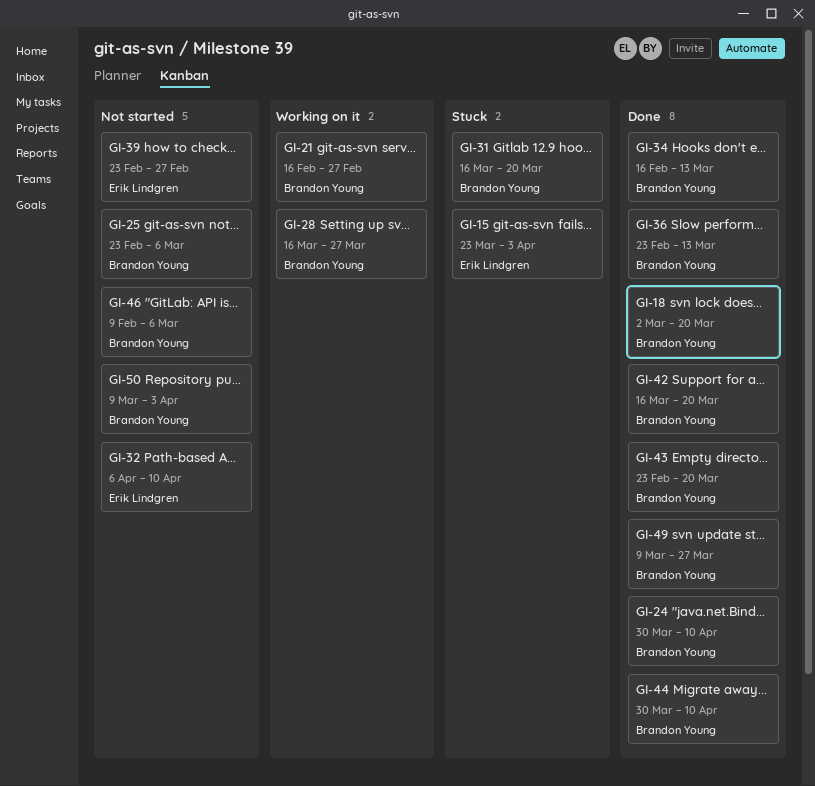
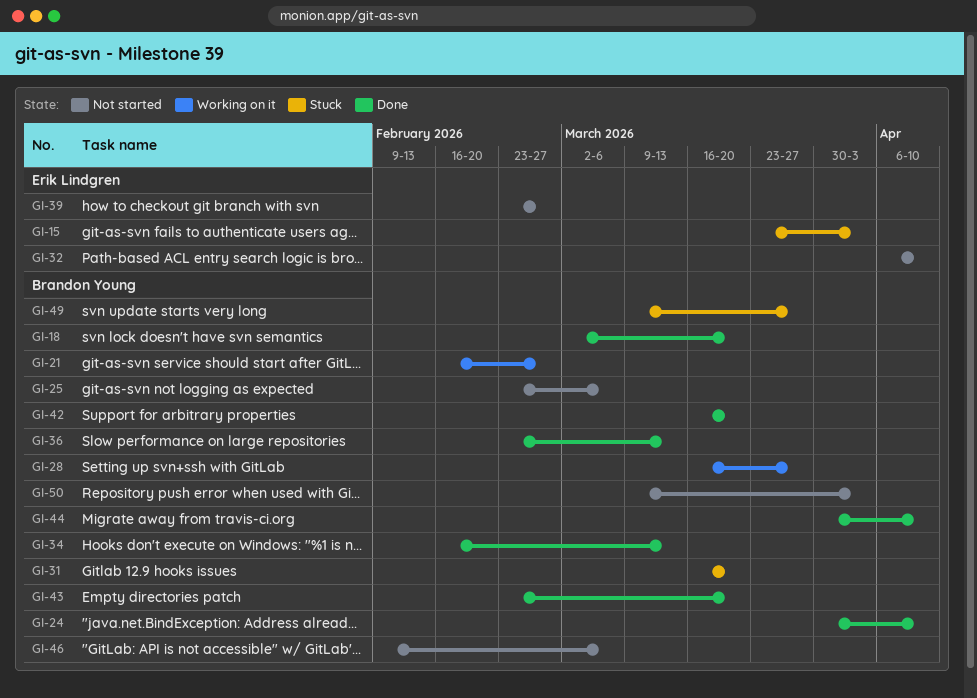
GI-49, status: Done -> Stuck

